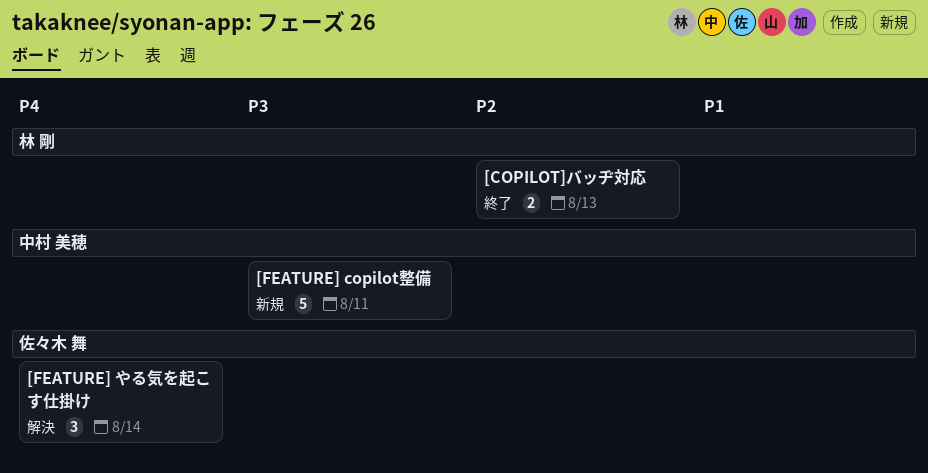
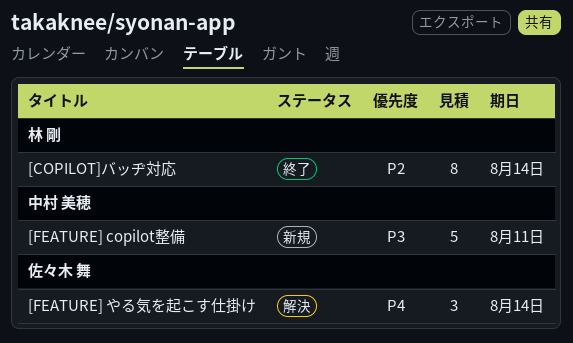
[COPILOT]バッヂ対応, estimate: 2 -> 8
[COPILOT]バッヂ対応, due: Aug 13 -> Aug 14

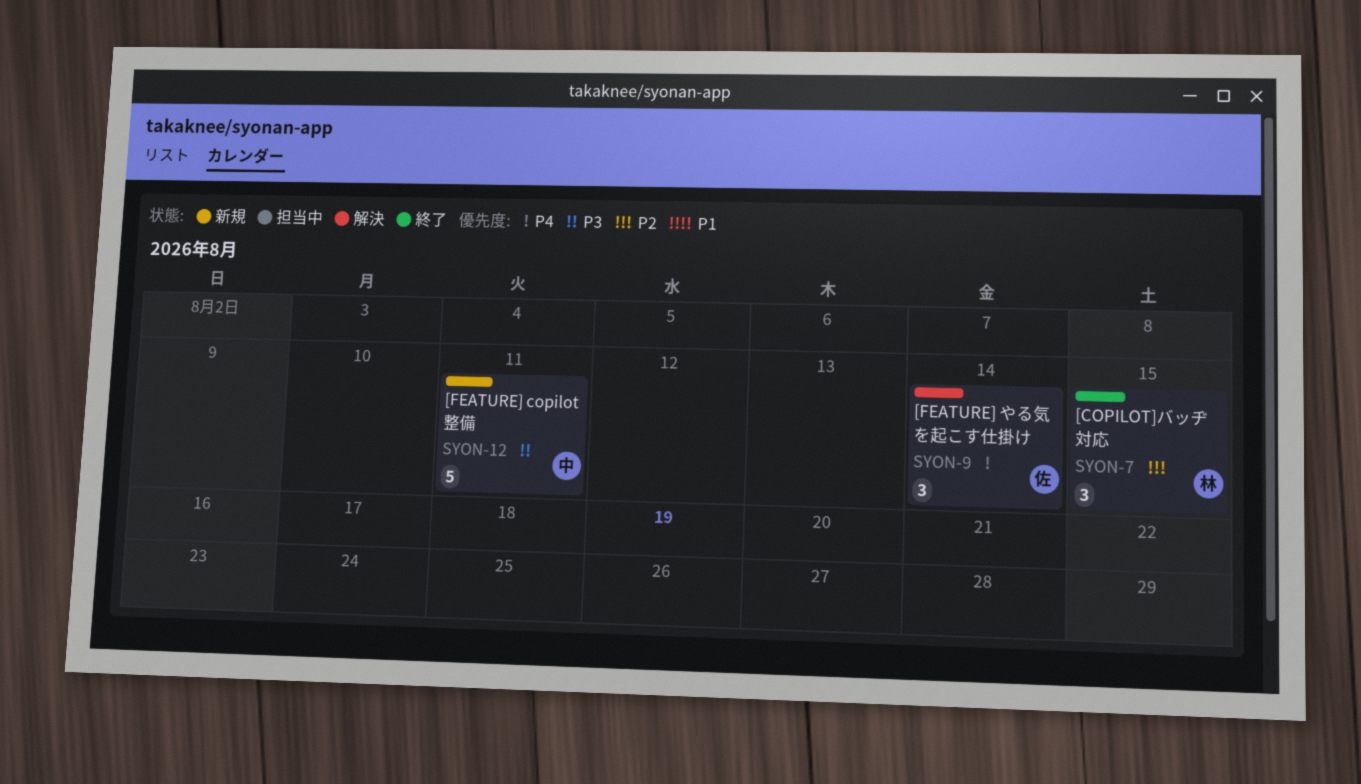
[COPILOT]バッヂ対応, estimate: 8 -> 3
[COPILOT]バッヂ対応, due: Aug 14 -> Aug 15

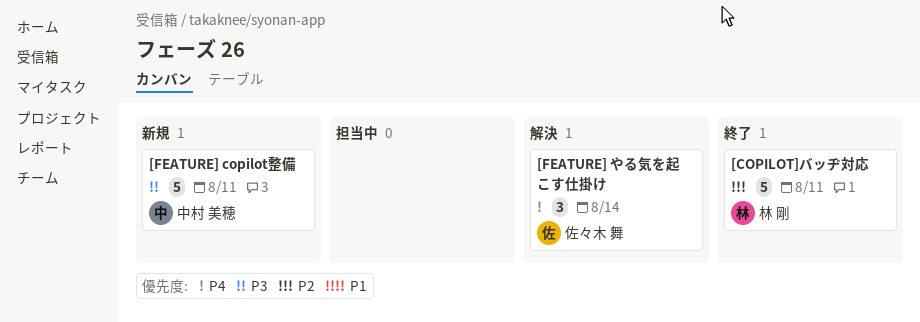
[COPILOT]バッヂ対応, estimate: 3 -> 5
[COPILOT]バッヂ対応, due: Aug 15 -> Aug 11

